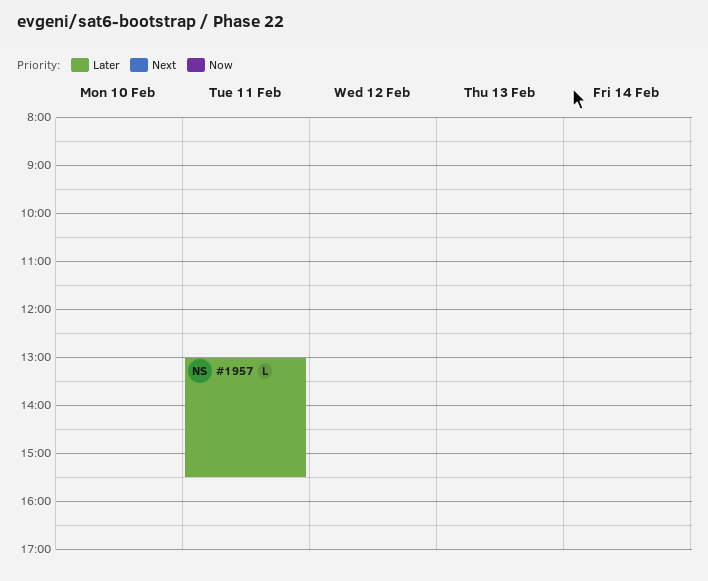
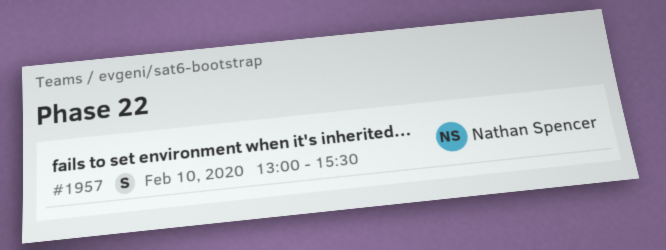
#1957, estimate: L -> S
#1957, day: Feb 11 -> Feb 10

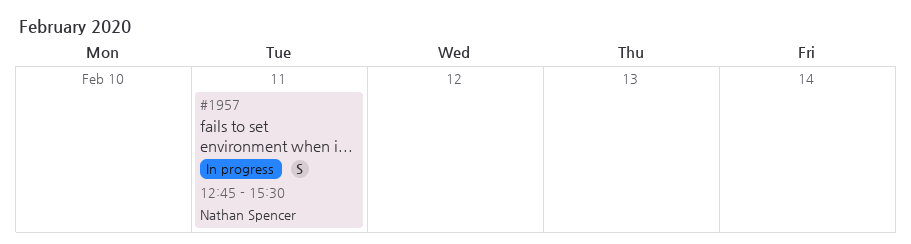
#1957, day: Feb 10 -> Feb 11
#1957, begins: 13:00 -> 12:45

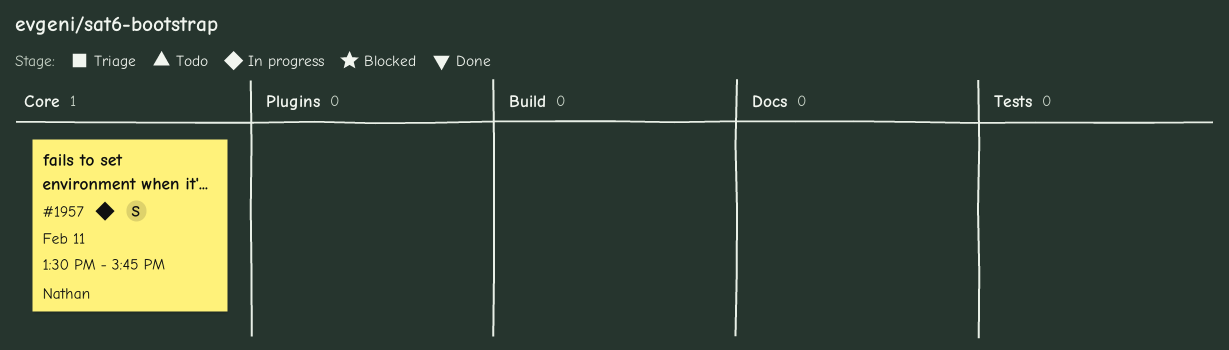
#1957, begins: 12:45 -> 13:30
#1957, ends: 15:30 -> 15:45

